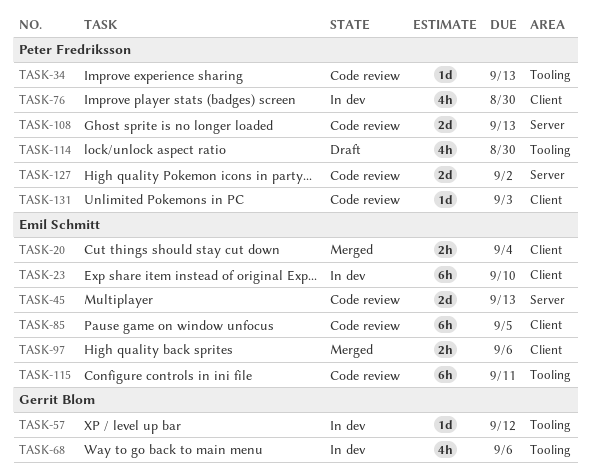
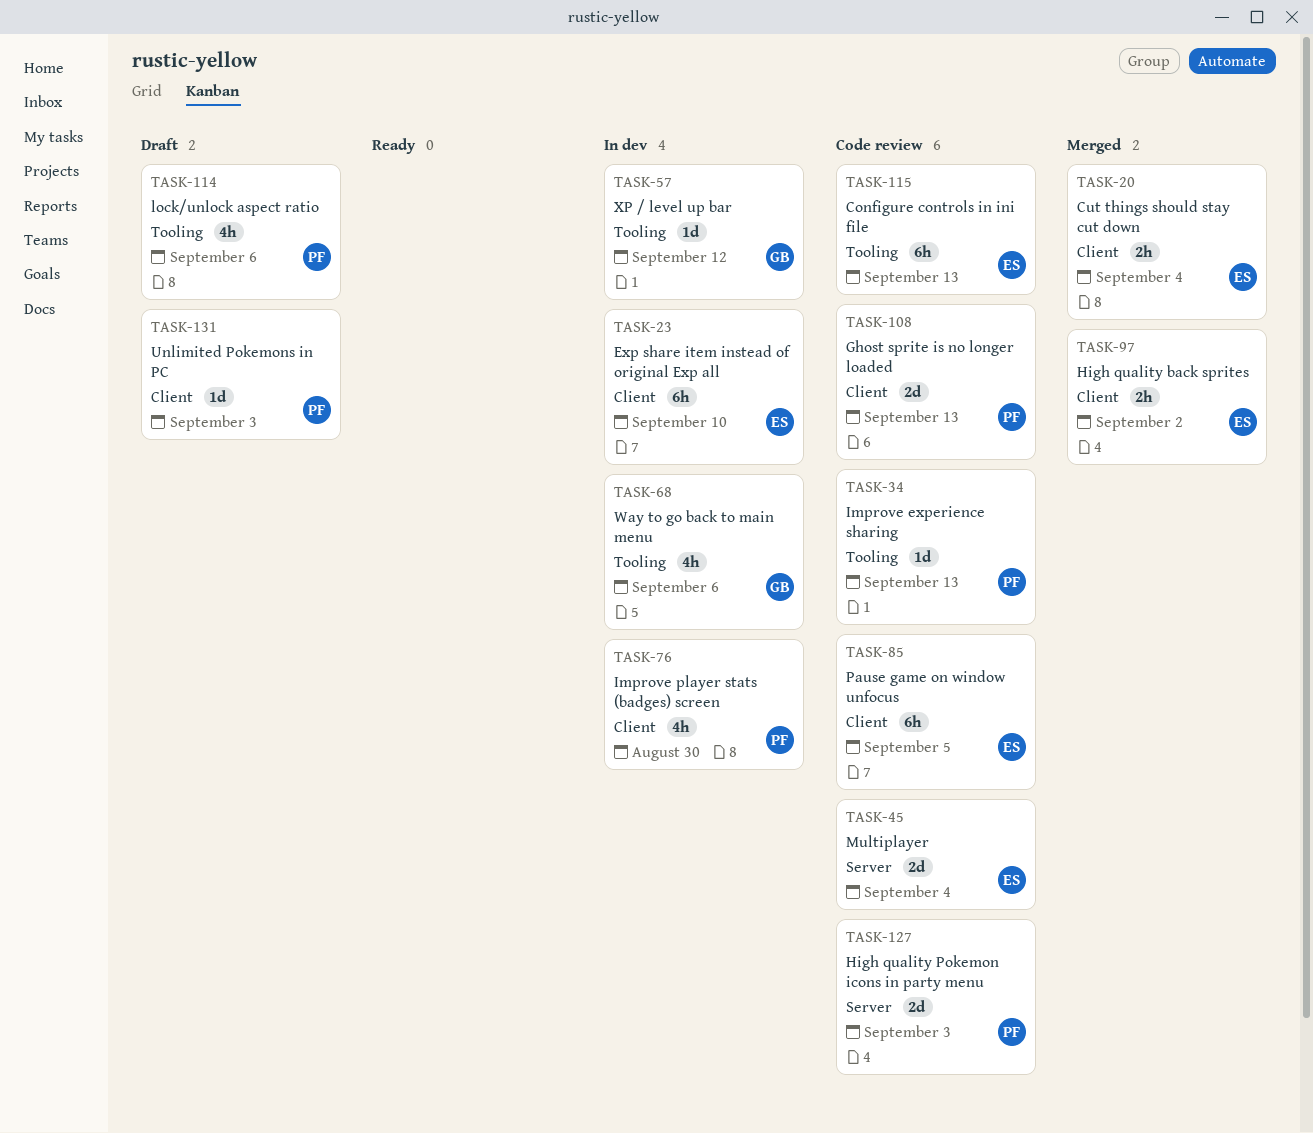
TASK-45, due: Sep 13 -> Sep 4
TASK-97, due: Sep 6 -> Sep 2
TASK-108, label: Server -> Client
TASK-114, due: Aug 30 -> Sep 6
TASK-115, due: Sep 11 -> Sep 13
TASK-127, due: Sep 2 -> Sep 3
TASK-131, status: Code review -> Draft

